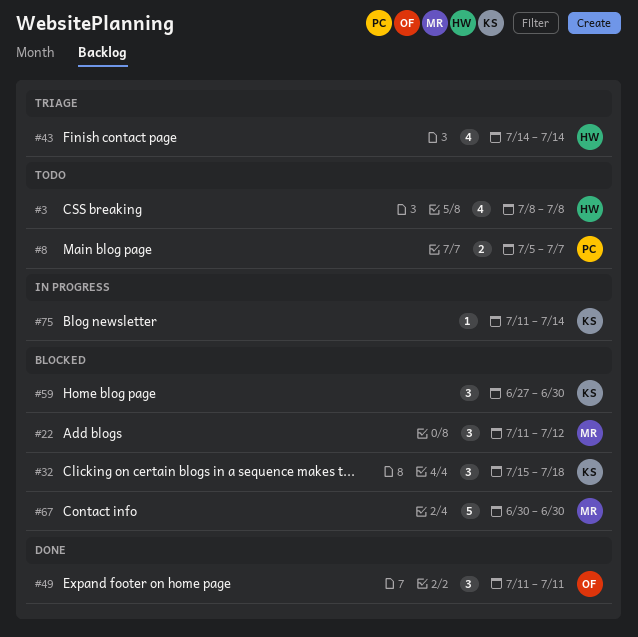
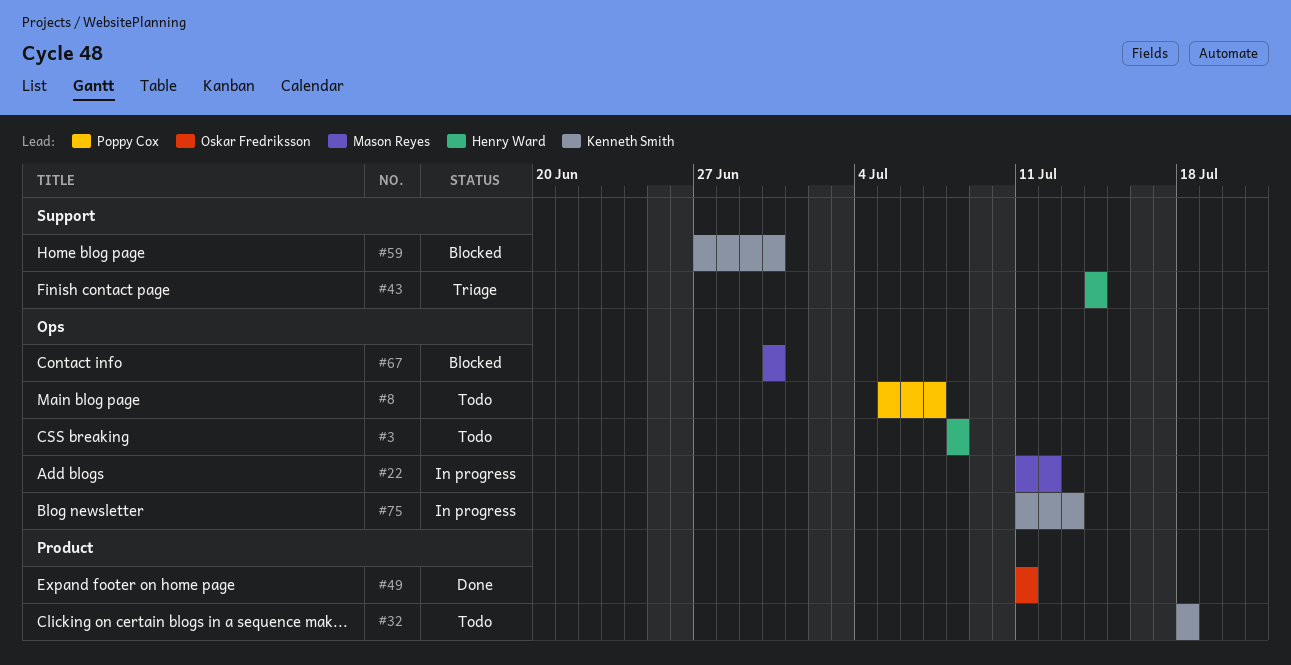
#22, status: Blocked -> In progress
#32, status: Blocked -> Todo
#32, start: Jul 15 -> Jul 18
#75, due: Jul 14 -> Jul 13

